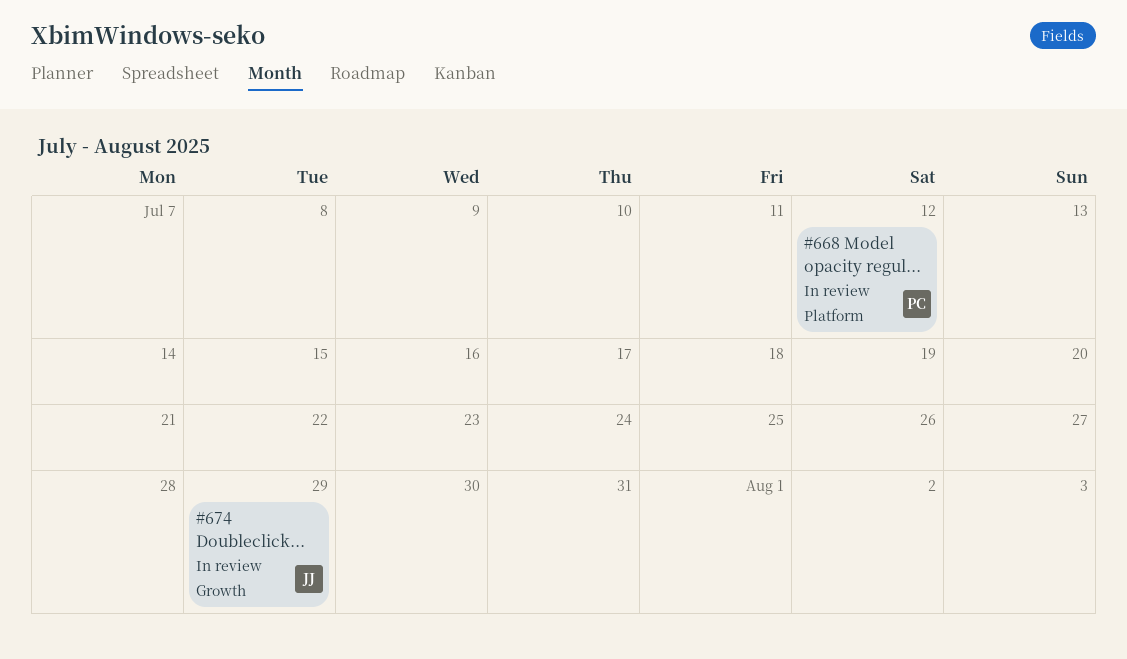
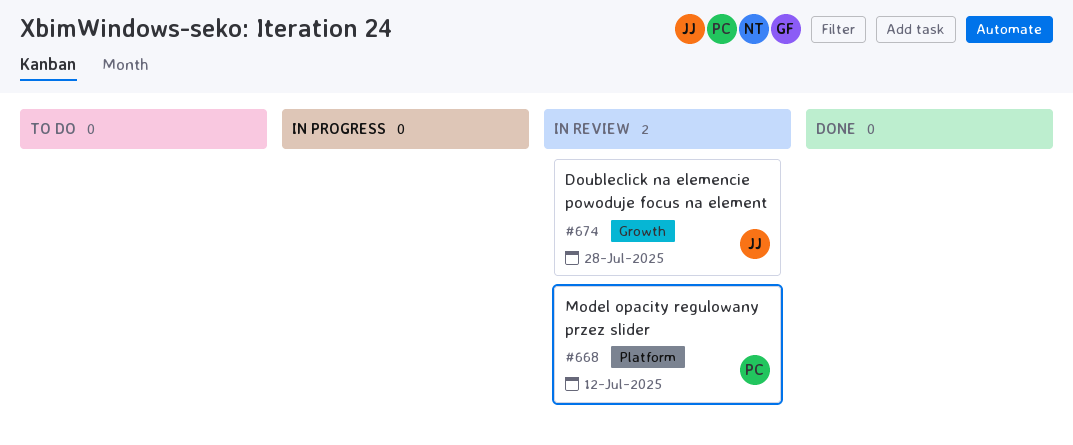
#674, due: Jul 29 -> Jul 28

